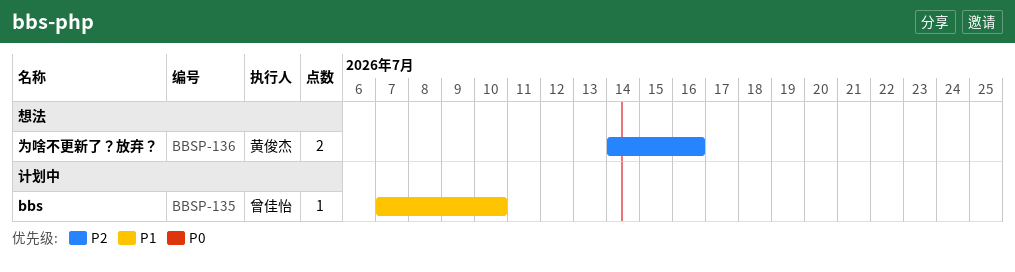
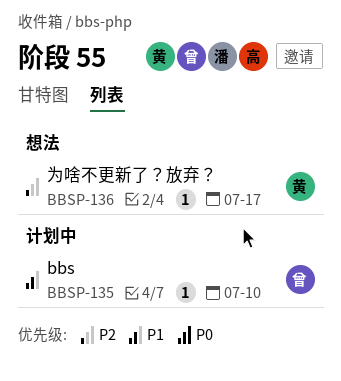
BBSP-136, estimate: 2 -> 1
BBSP-136, due: Jul 16 -> Jul 17

